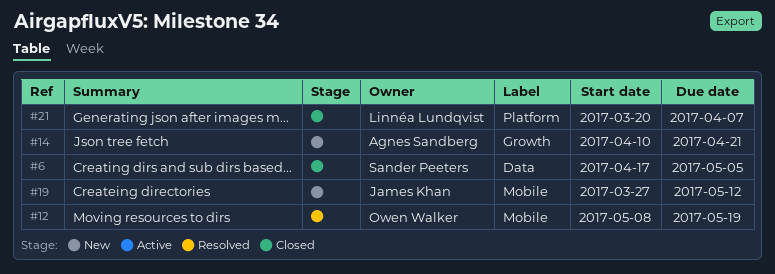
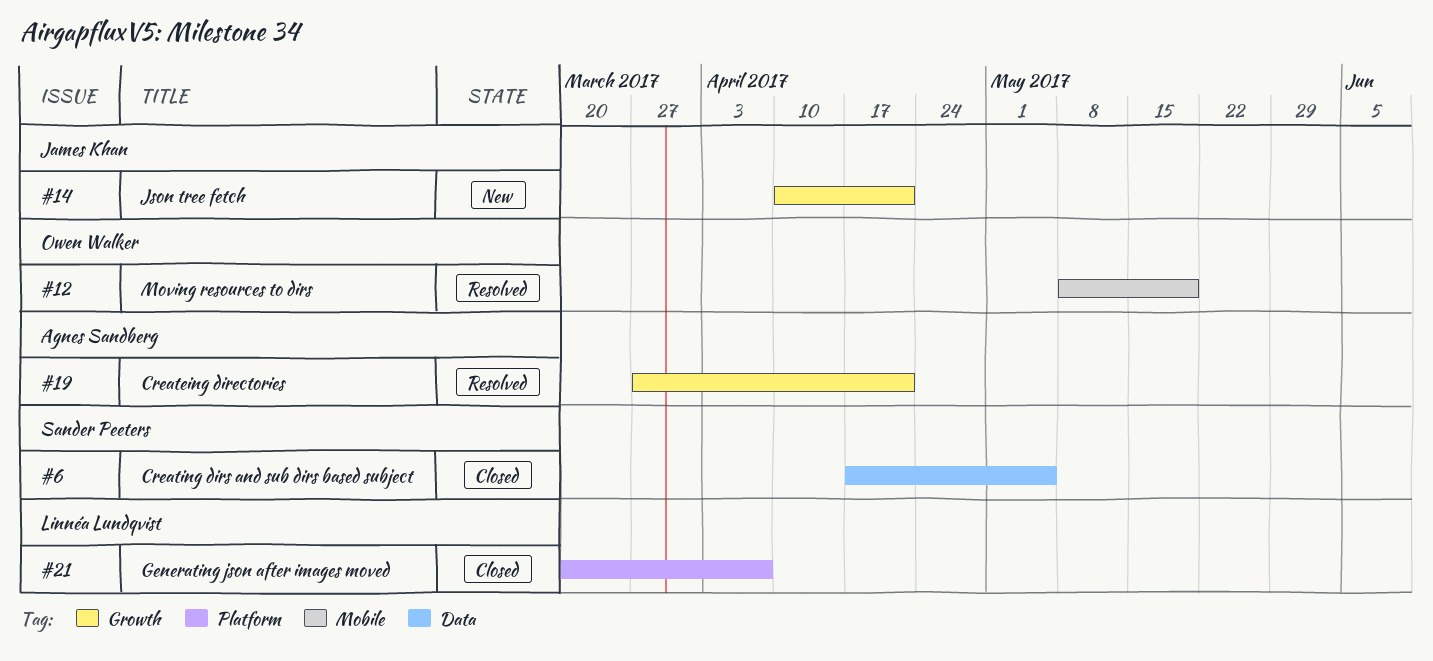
#14, owner: Agnes Sandberg -> James Khan
#19, status: New -> Resolved
#19, owner: James Khan -> Agnes Sandberg
#19, label: Mobile -> Growth
#19, due: May 12 -> Apr 21

